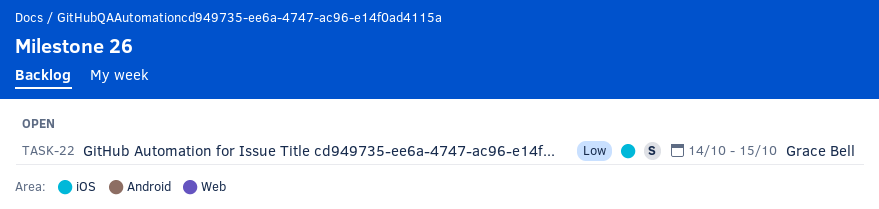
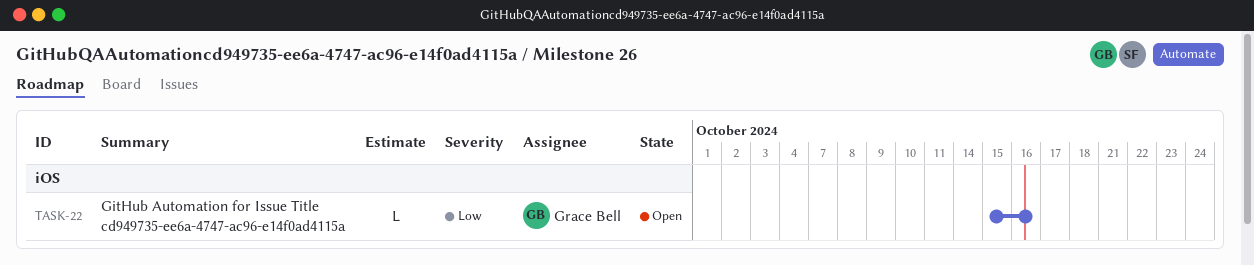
TASK-22, estimate: S -> L
TASK-22, start: Oct 14 -> Oct 15
TASK-22, due: Oct 15 -> Oct 16

